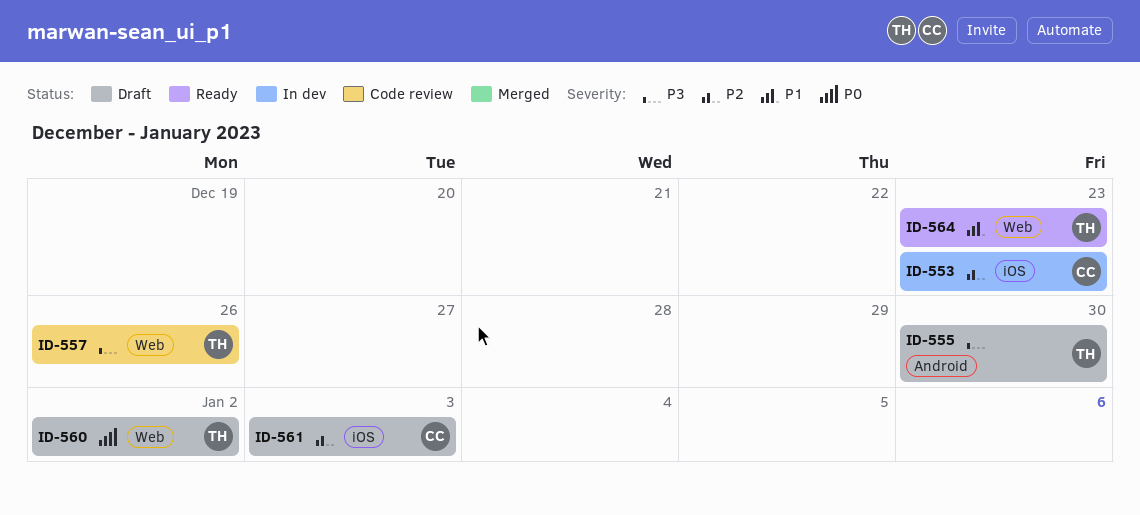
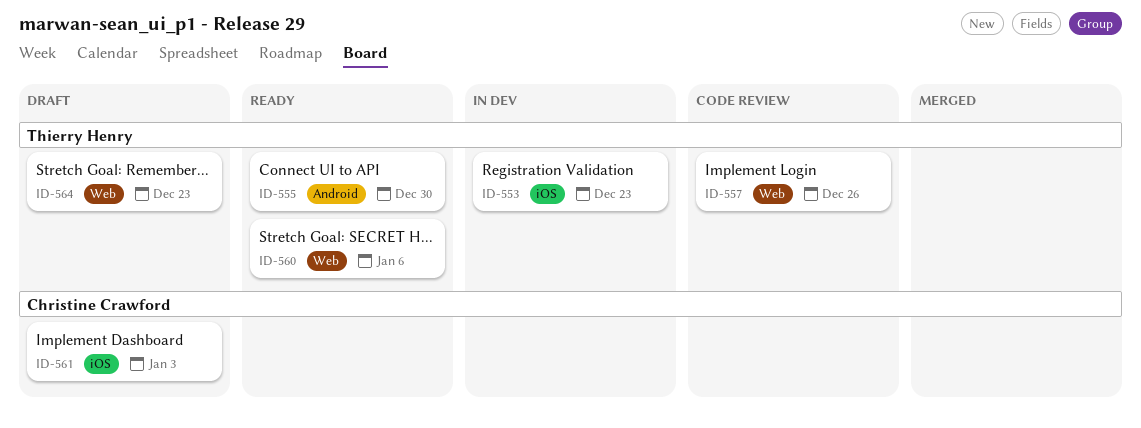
ID-553, owner: Christine Crawford -> Thierry Henry
ID-555, status: Draft -> Ready
ID-560, status: Draft -> Ready
ID-560, due: Jan 2 -> Jan 6
ID-564, status: Ready -> Draft

